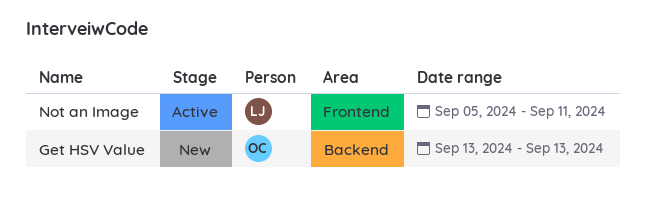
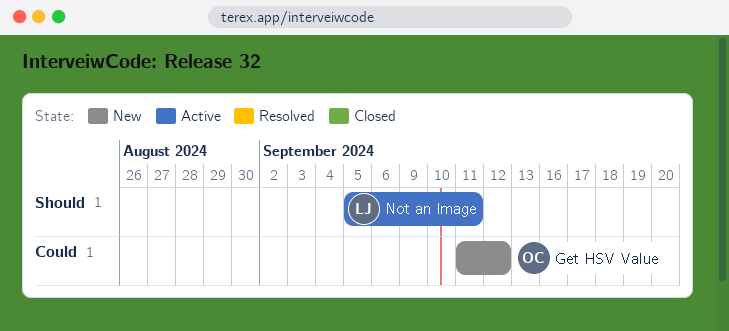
Get HSV Value, start: Sep 13 -> Sep 11
Get HSV Value, due: Sep 13 -> Sep 12

